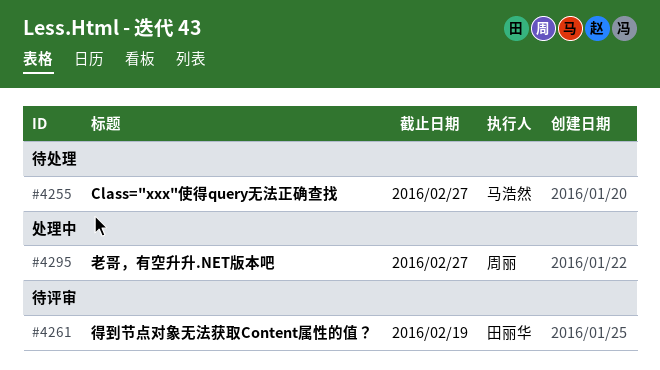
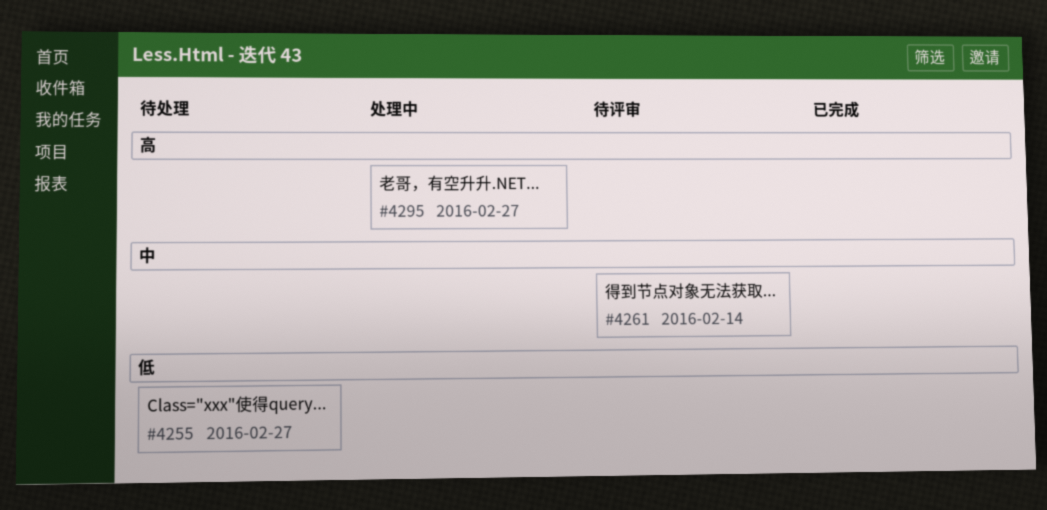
#4261, due: Feb 19 -> Feb 14

